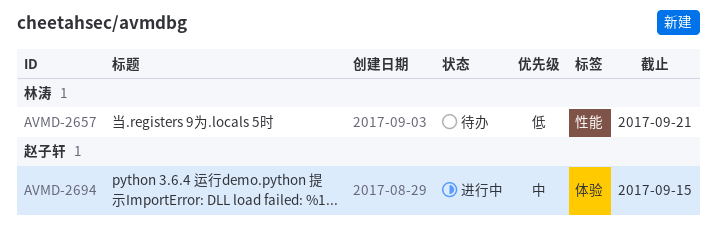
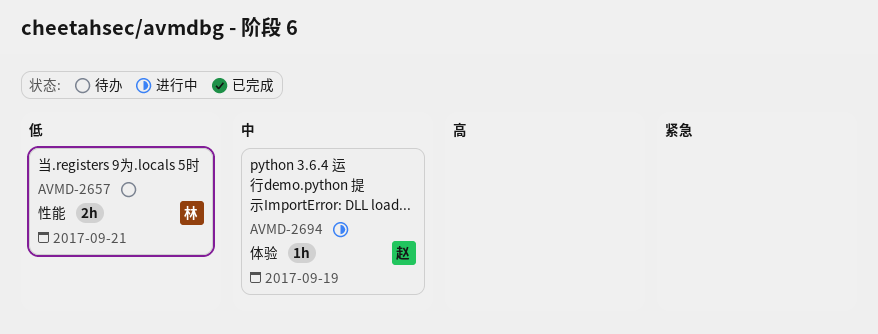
AVMD-2694, due: Sep 15 -> Sep 19

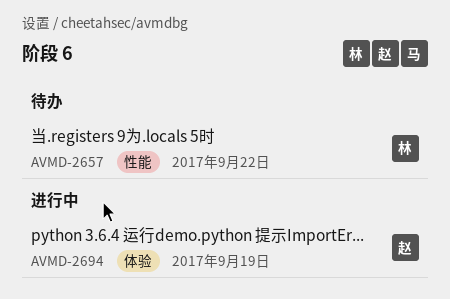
AVMD-2657, due: Sep 21 -> Sep 22

